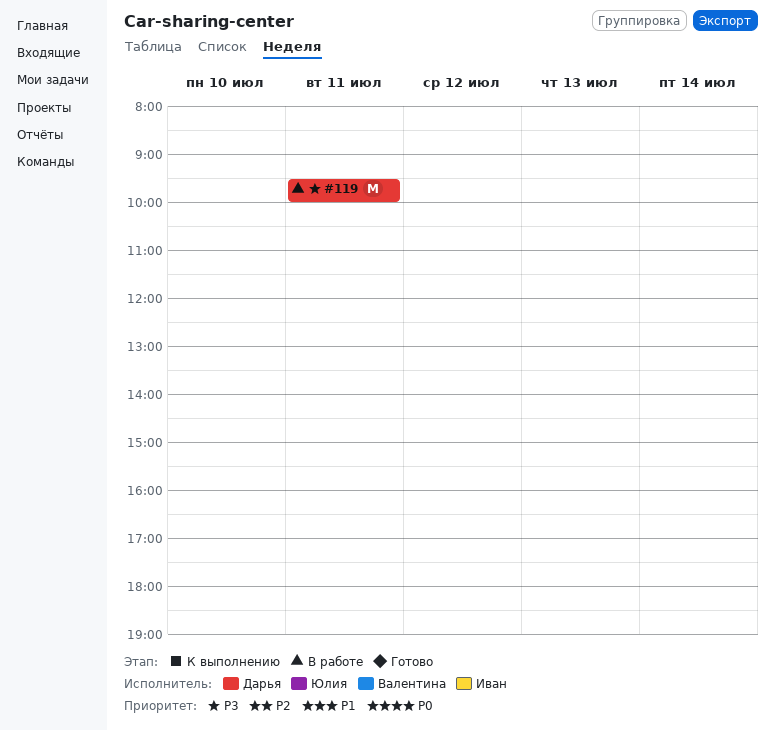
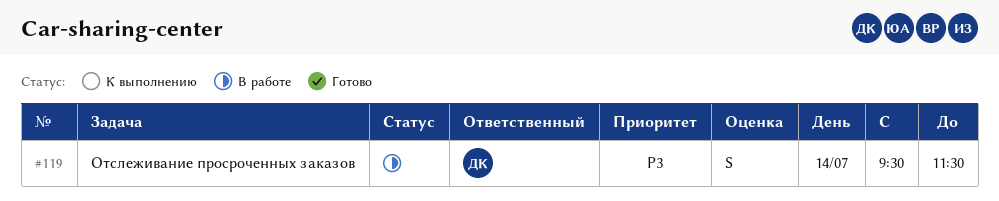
#119, estimate: M -> S
#119, day: Jul 11 -> Jul 14
#119, ends: 10:00 -> 11:30

